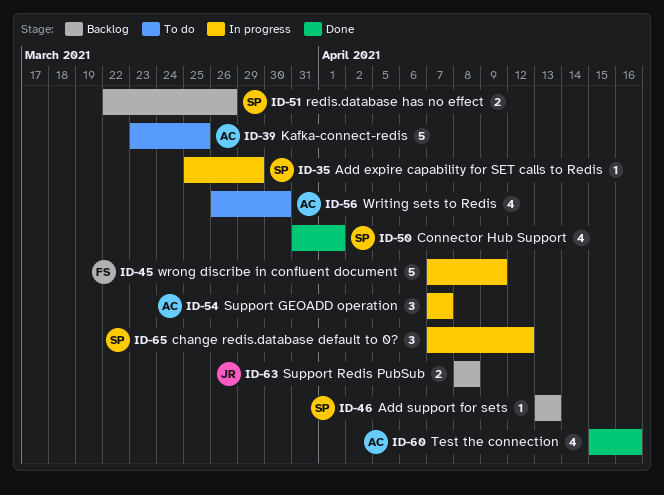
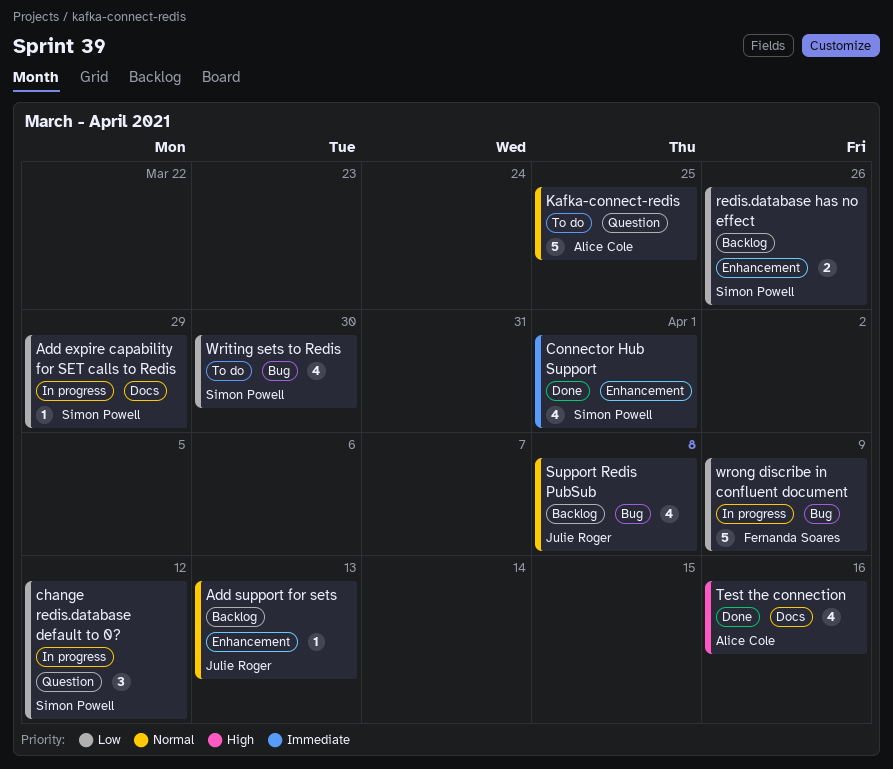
Add support for sets, owner: Simon Powell -> Julie Roger
Support GEOADD operation: present -> none
Support Redis PubSub, estimate: 2 -> 4
Writing sets to Redis, owner: Alice Cole -> Simon Powell

